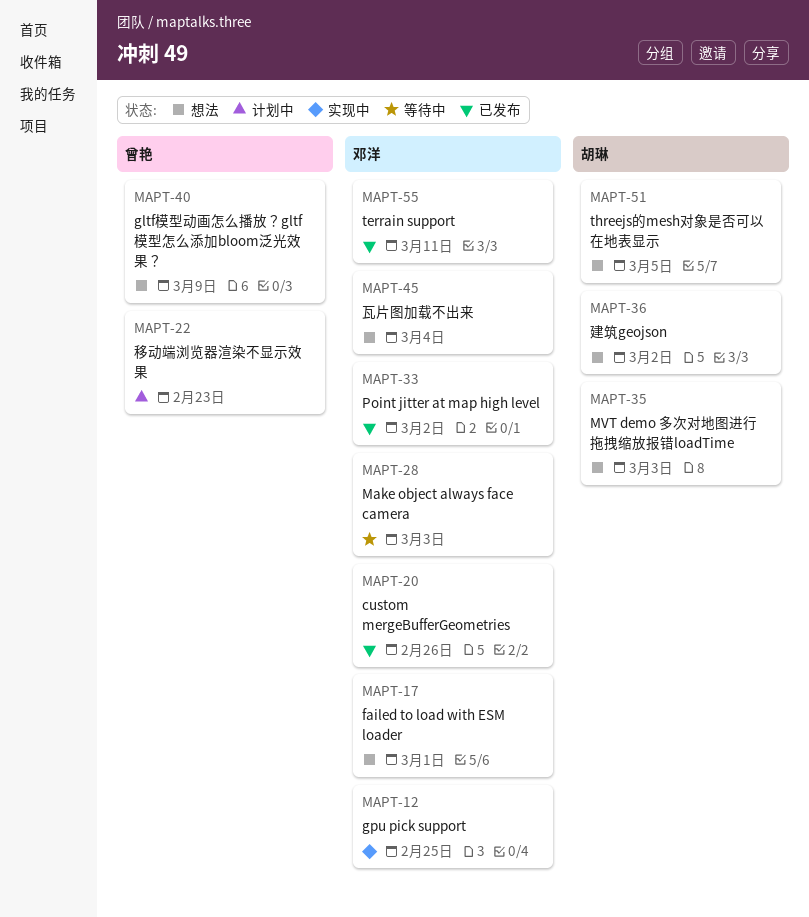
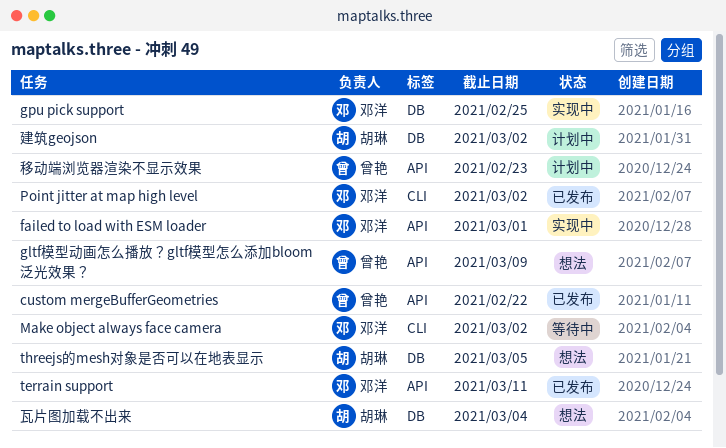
custom mergeBufferGeometries, owner: 邓洋 -> 曾艳
custom mergeBufferGeometries, due: Feb 26 -> Feb 22
failed to load with ESM loader, status: 想法 -> 实现中
Make object always face camera, due: Mar 3 -> Mar 2
MVT demo 多次对地图进行拖拽缩放报错loadTime: present -> none
建筑geojson, status: 想法 -> 计划中
瓦片图加载不出来, owner: 邓洋 -> 胡琳

